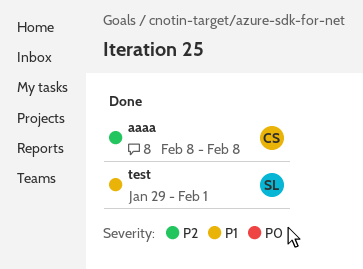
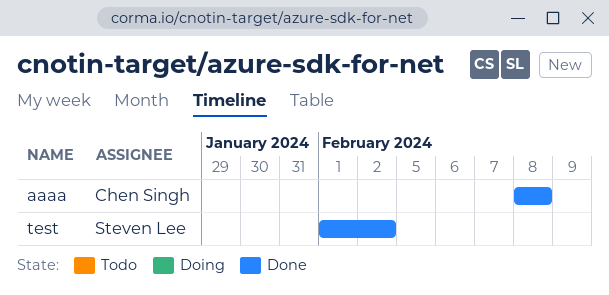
test, start: Jan 29 -> Feb 1
test, due: Feb 1 -> Feb 2

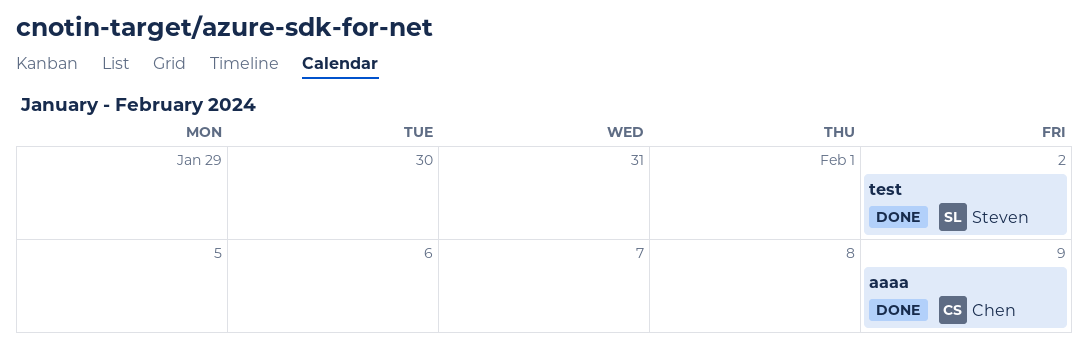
aaaa, due: Feb 8 -> Feb 9

